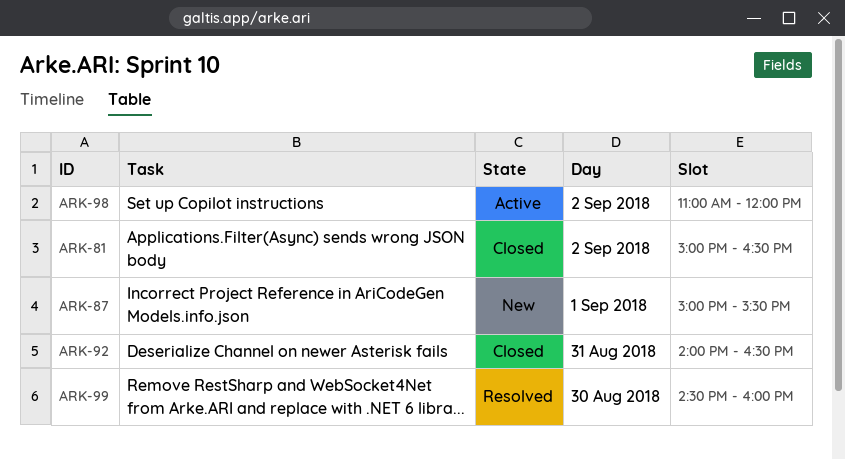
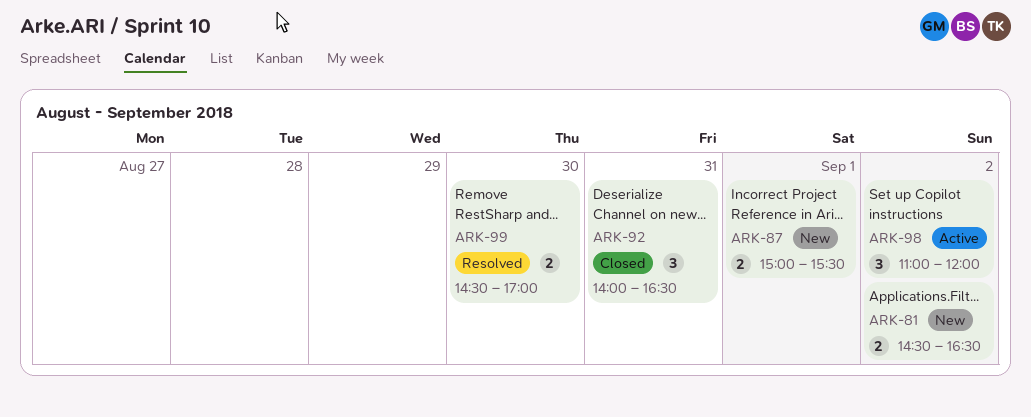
ARK-81, status: Closed -> New
ARK-81, begins: 15:00 -> 14:30
ARK-99, ends: 16:00 -> 17:00

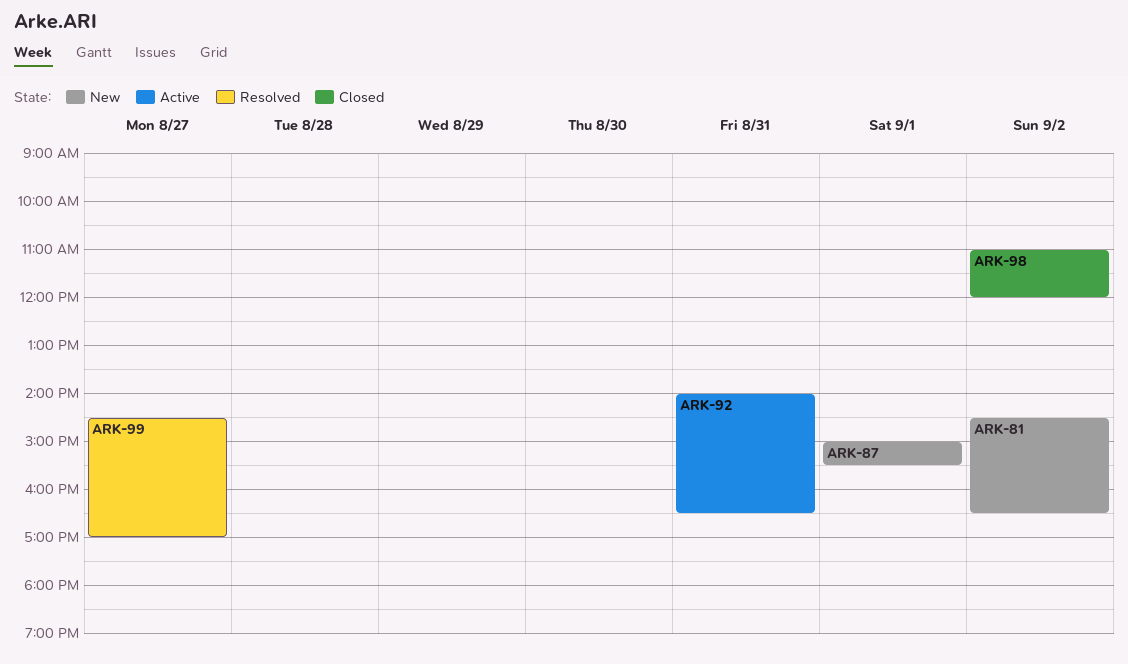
ARK-92, status: Closed -> Active
ARK-98, status: Active -> Closed
ARK-99, day: Aug 30 -> Aug 27

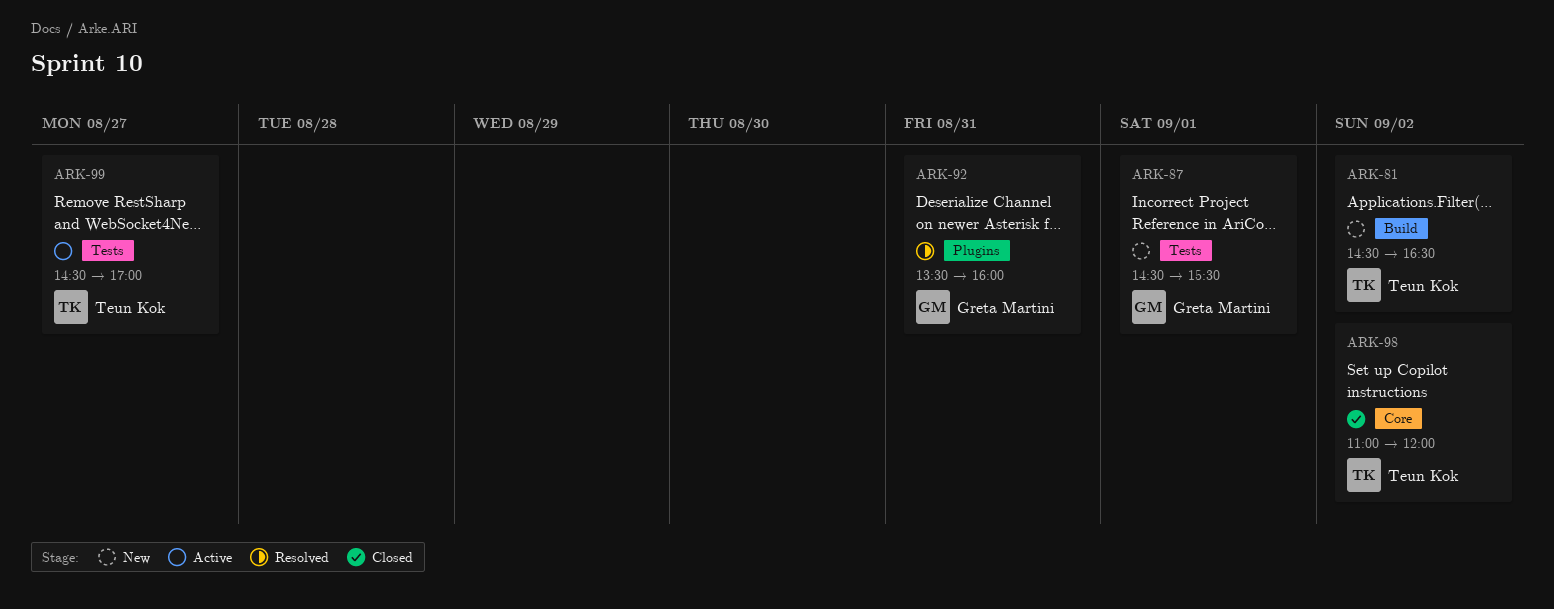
ARK-87, begins: 15:00 -> 14:30
ARK-92, status: Active -> Resolved
ARK-92, begins: 14:00 -> 13:30
ARK-92, ends: 16:30 -> 16:00
ARK-99, status: Resolved -> Active

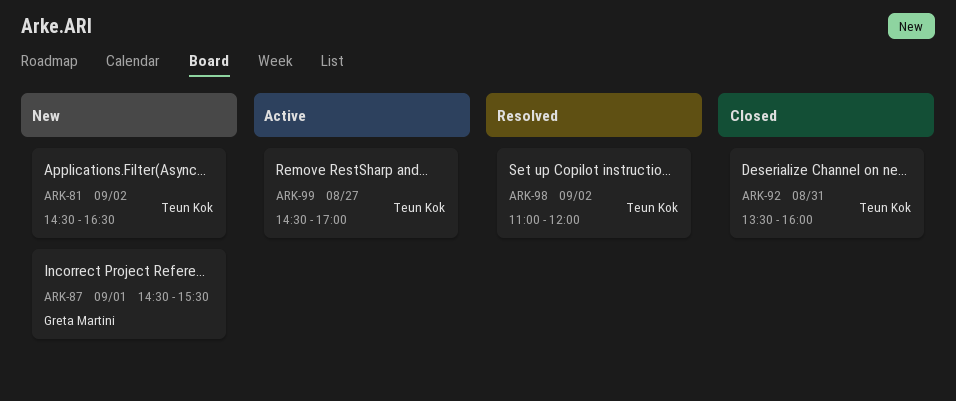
ARK-92, status: Resolved -> Closed
ARK-92, owner: Greta Martini -> Teun Kok
ARK-98, status: Closed -> Resolved

